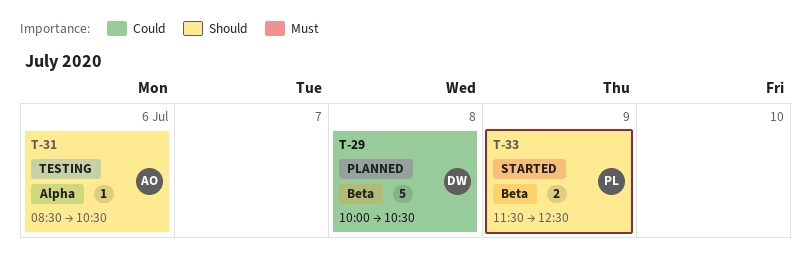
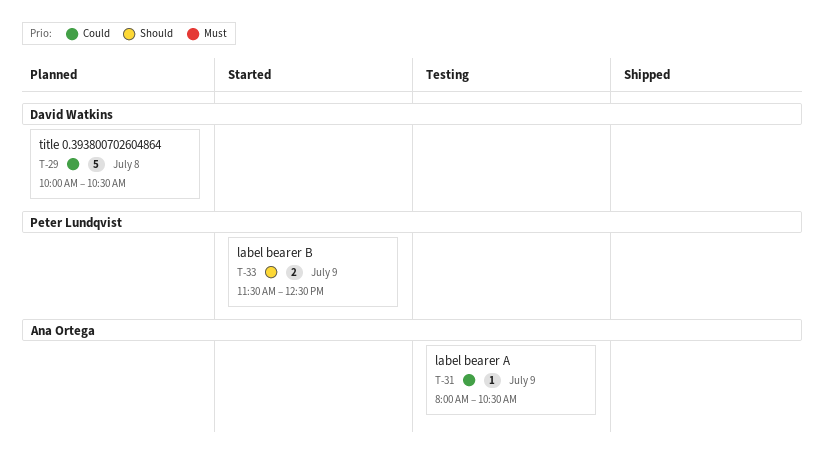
T-31, priority: Should -> Could
T-31, day: Jul 6 -> Jul 9
T-31, begins: 08:30 -> 08:00

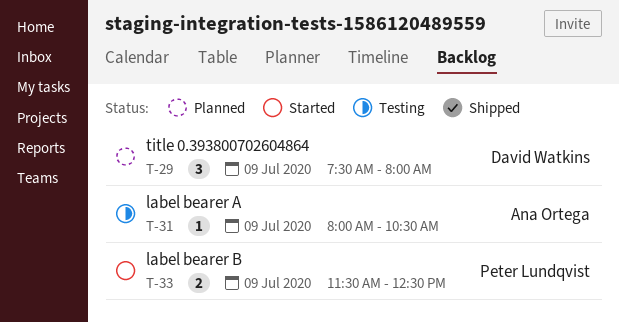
T-29, estimate: 5 -> 3
T-29, day: Jul 8 -> Jul 9
T-29, begins: 10:00 -> 07:30
T-29, ends: 10:30 -> 08:00

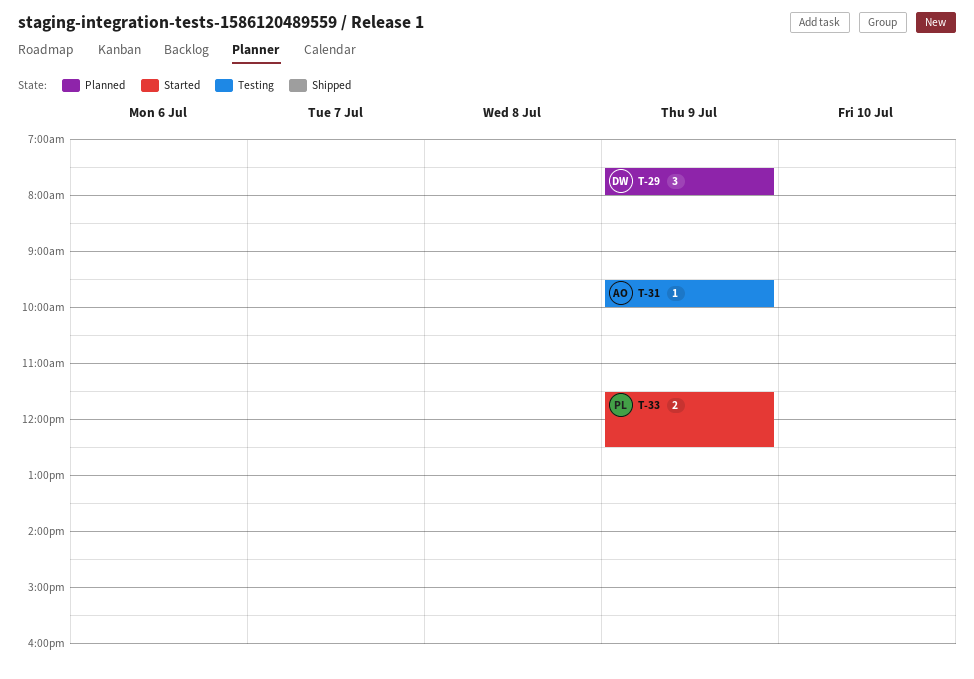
T-31, begins: 08:00 -> 09:30
T-31, ends: 10:30 -> 10:00

